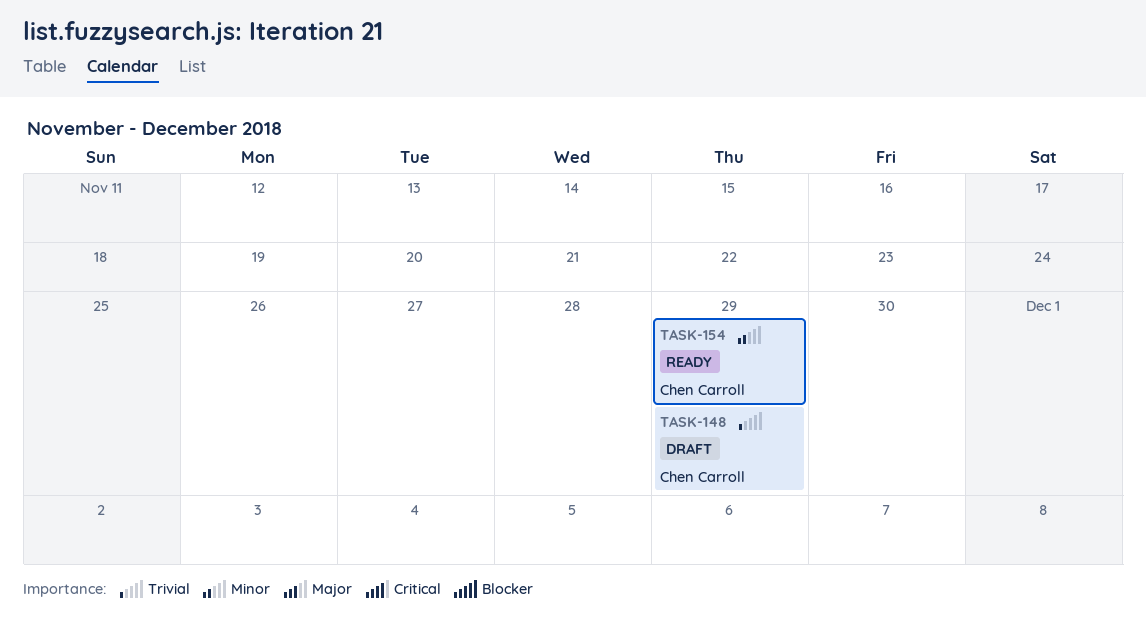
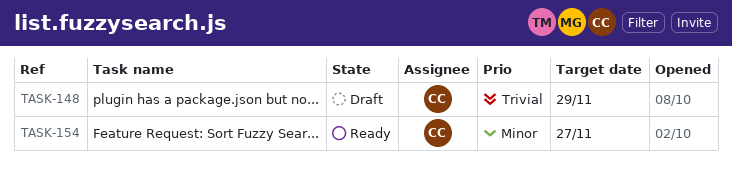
TASK-154, due: Nov 29 -> Nov 27

